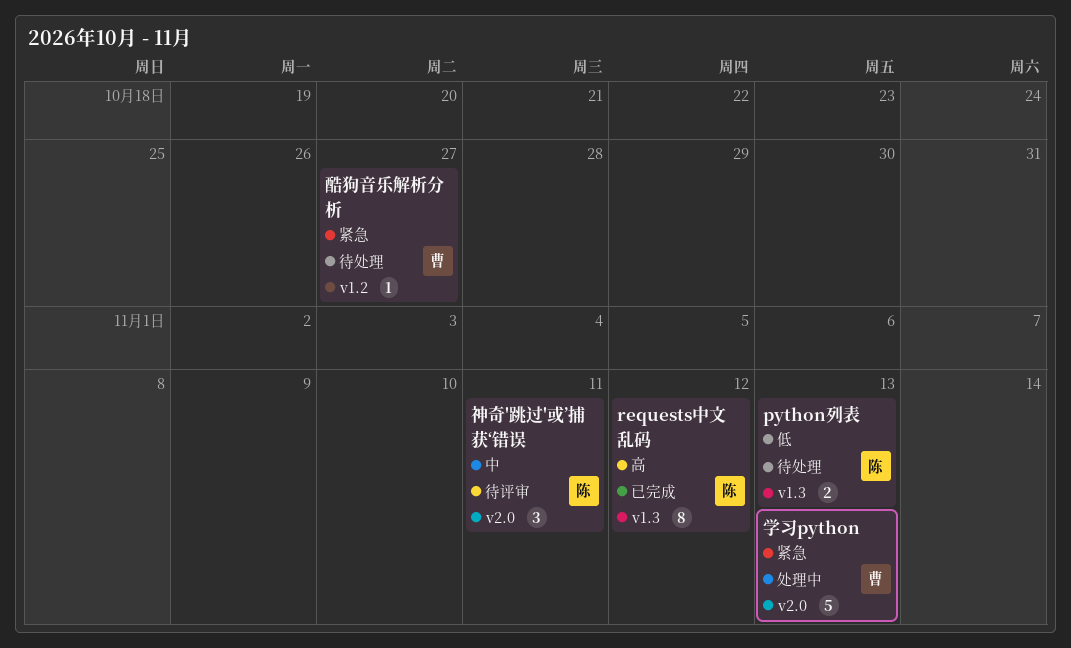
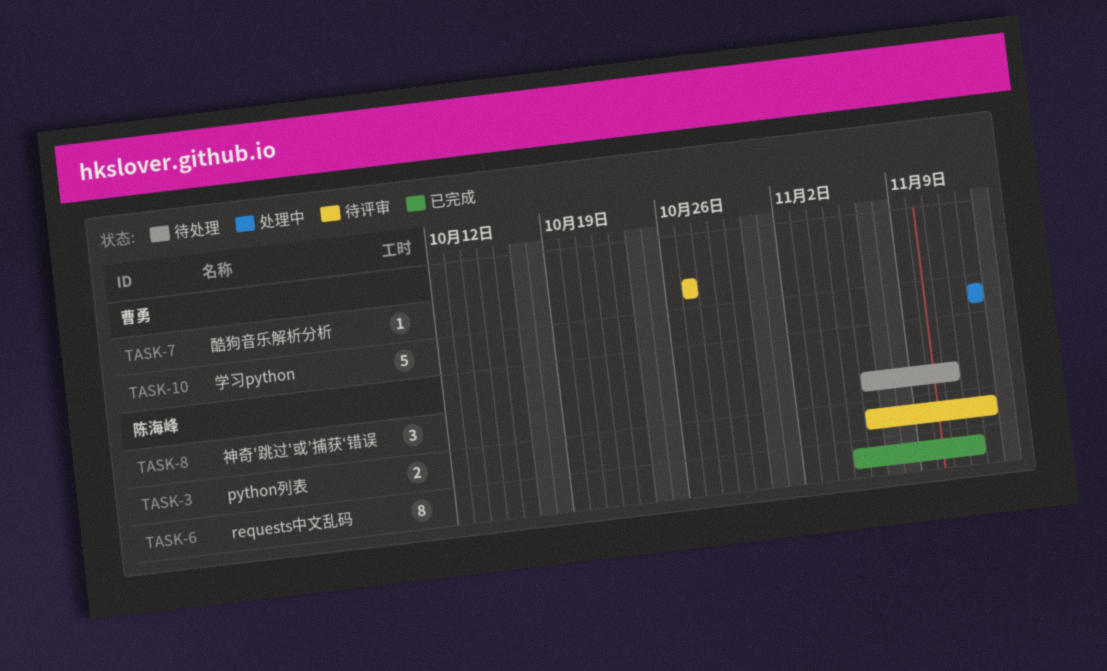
python列表, status: 待处理 -> 待评审
神奇'跳过'或’捕获‘错误, status: 待评审 -> 待处理
酷狗音乐解析分析, status: 待处理 -> 待评审

